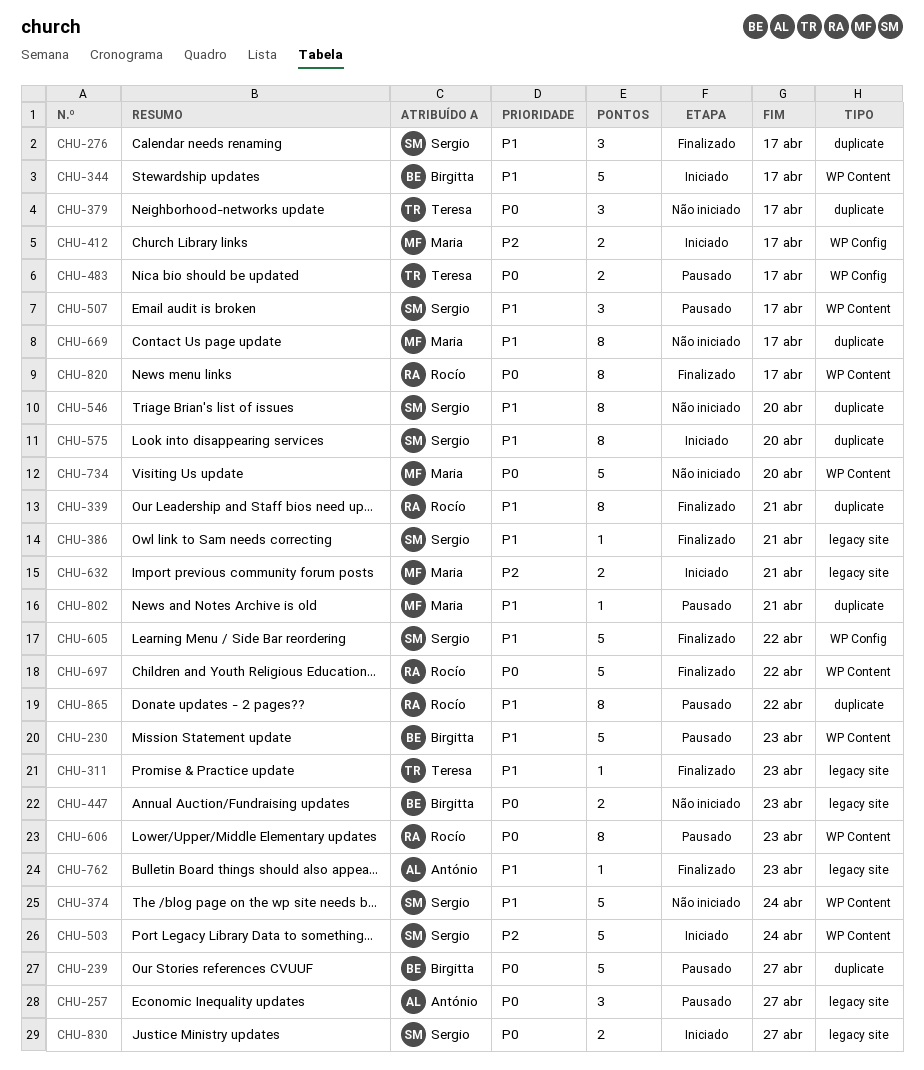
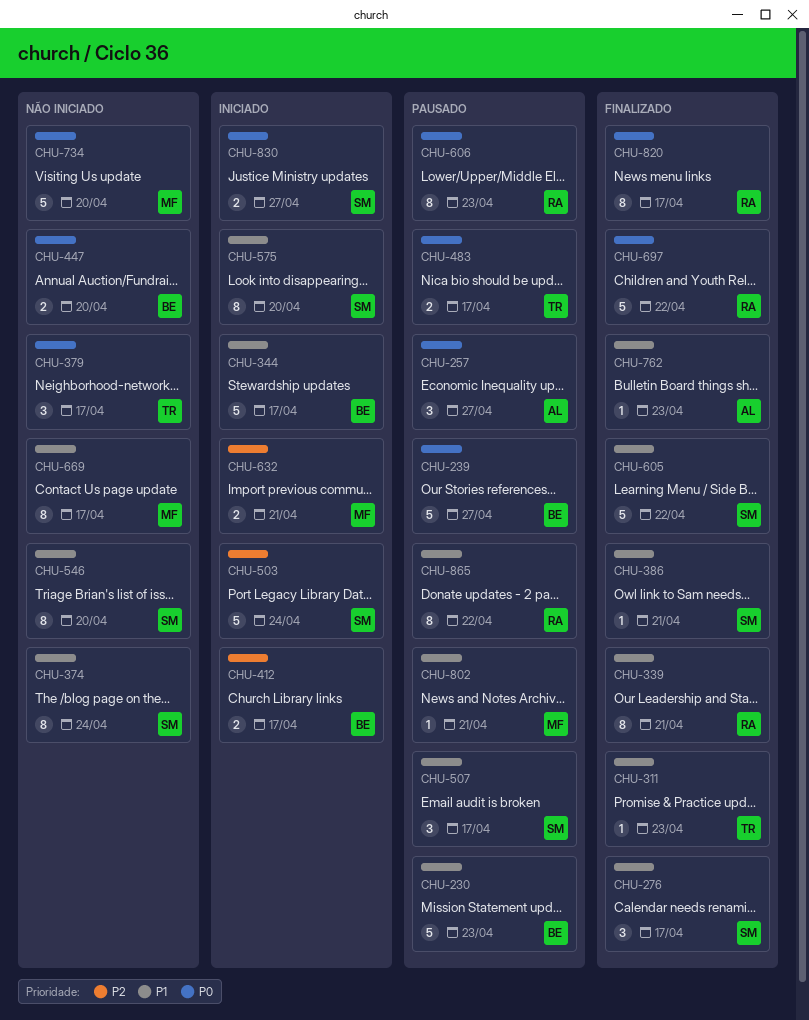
CHU-374, estimate: 5 -> 8
CHU-412, owner: Maria -> Birgitta
CHU-447, due: Apr 23 -> Apr 20

